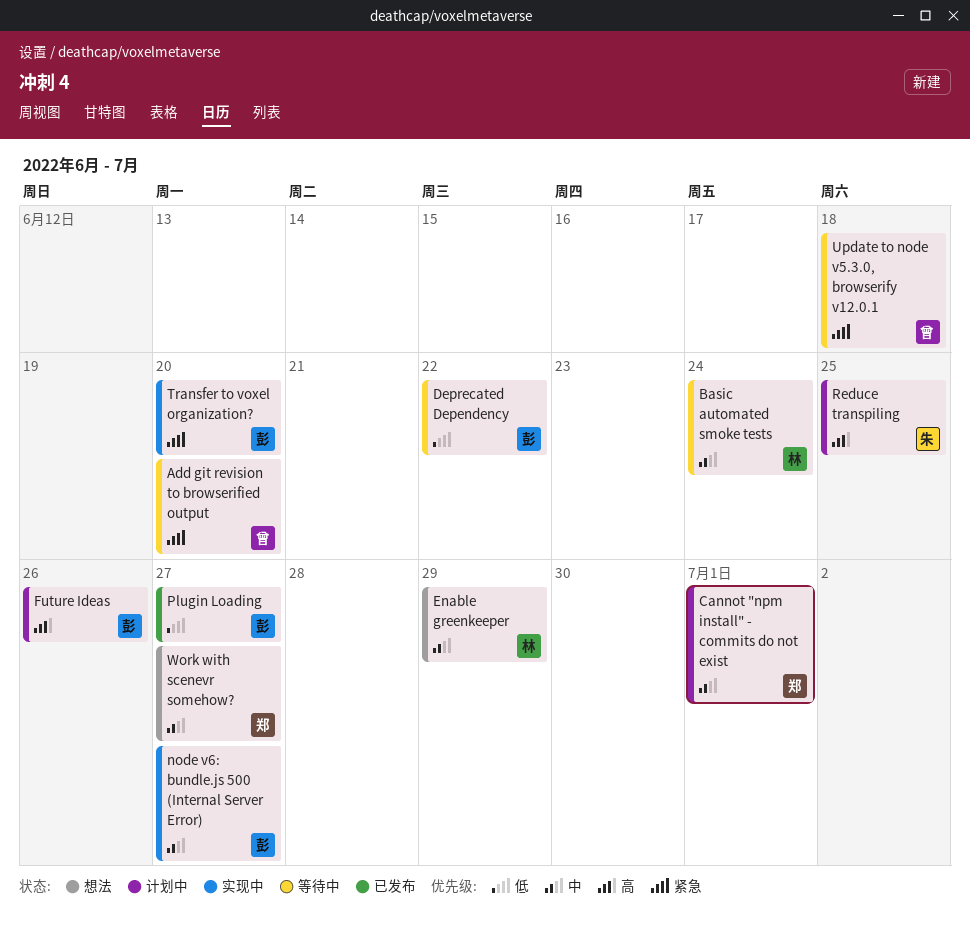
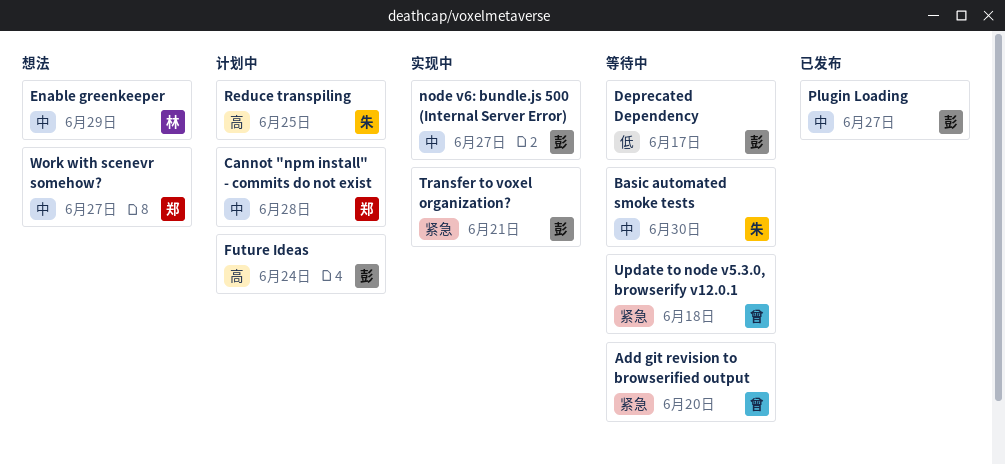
Basic automated smoke tests, owner: 林 -> 朱
Basic automated smoke tests, due: Jun 24 -> Jun 30
Cannot "npm install" - commits do not exist, due: Jul 1 -> Jun 28
Deprecated Dependency, due: Jun 22 -> Jun 17
Future Ideas, due: Jun 26 -> Jun 24
Plugin Loading, priority: 低 -> 中
Transfer to voxel organization?, due: Jun 20 -> Jun 21

